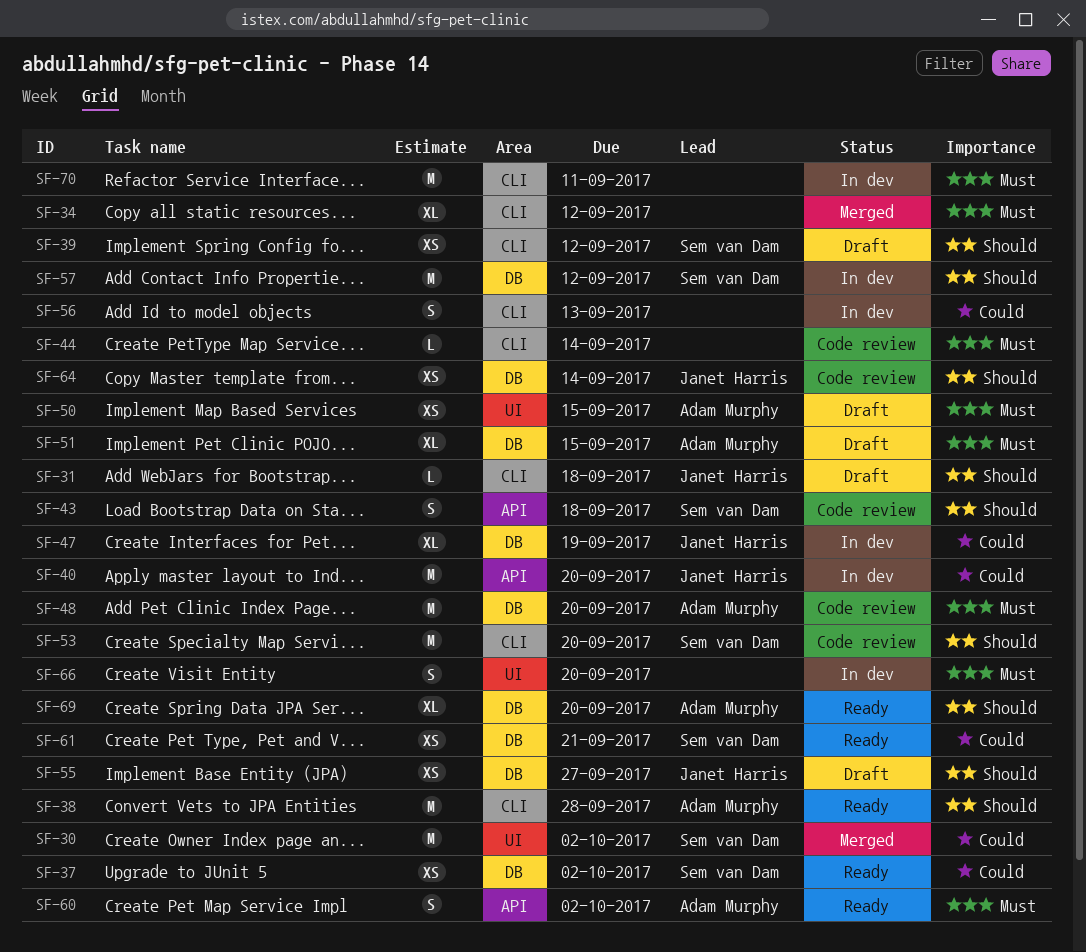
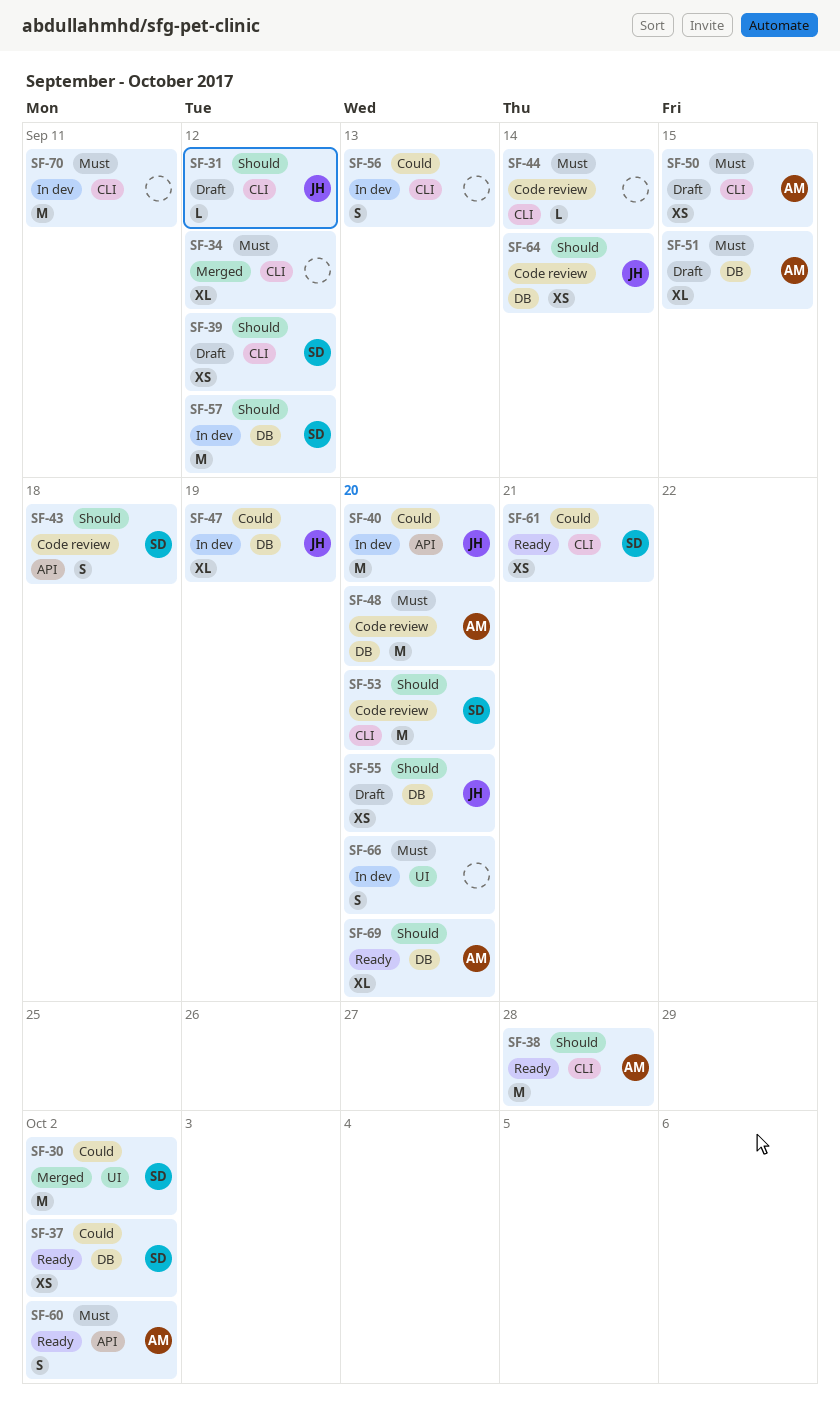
SF-31, due: Sep 18 -> Sep 12
SF-50, label: UI -> CLI
SF-55, due: Sep 27 -> Sep 20
SF-61, label: DB -> CLI

